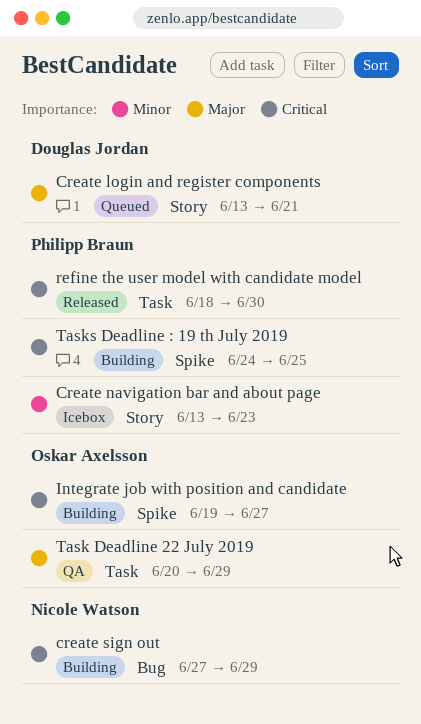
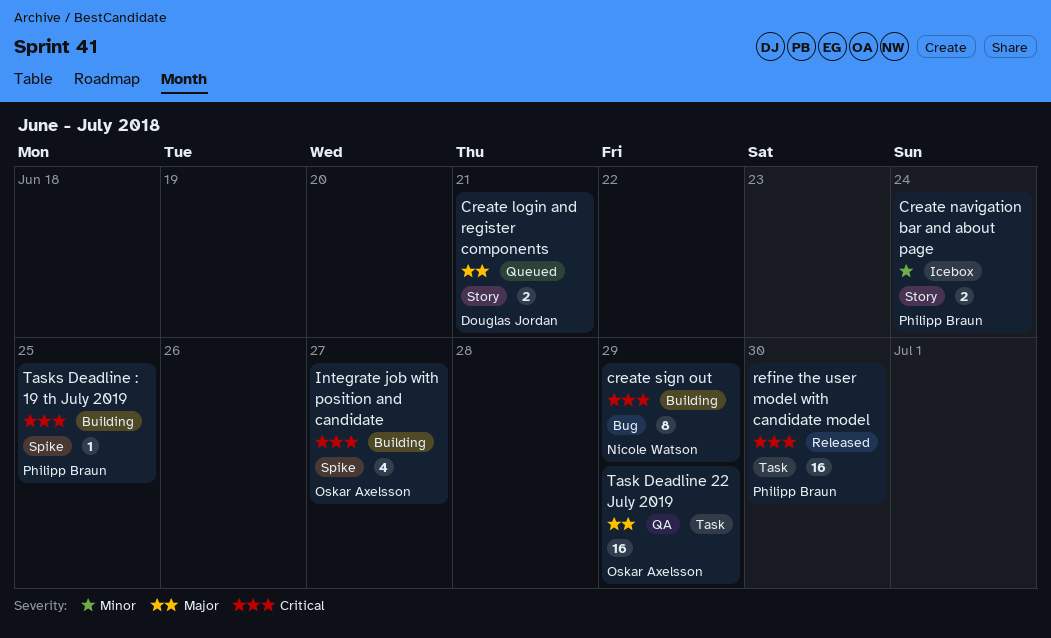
Create navigation bar and about page, due: Jun 23 -> Jun 24

